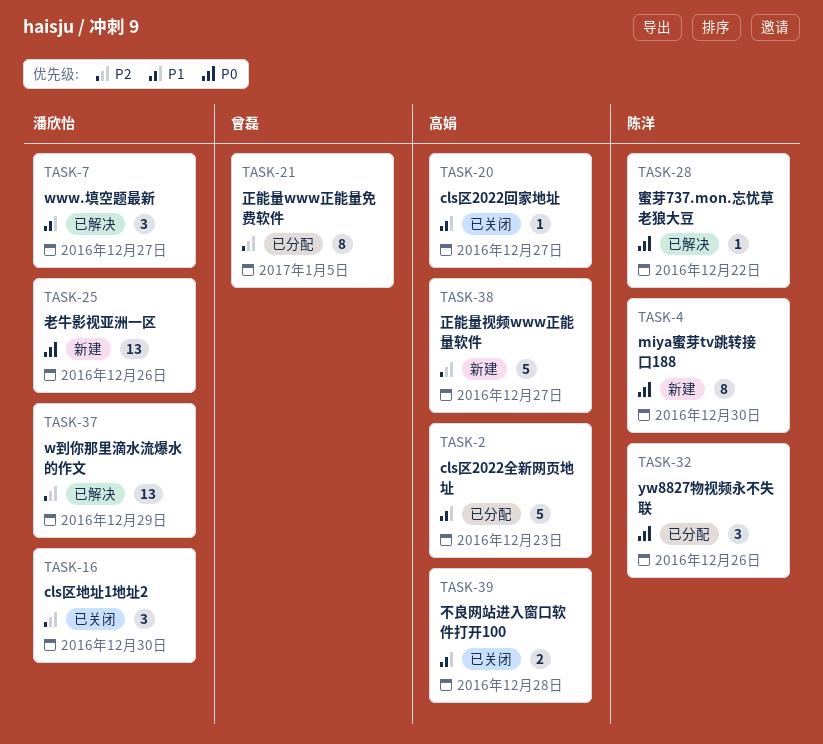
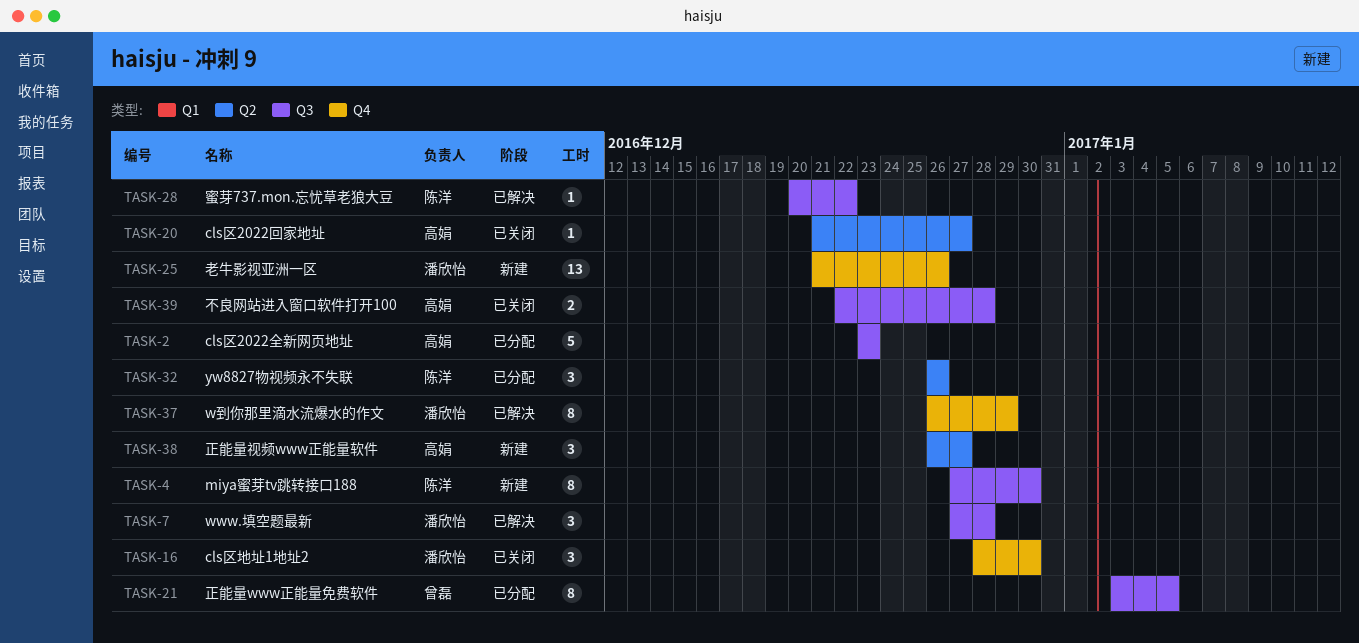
TASK-7, due: Dec 27 -> Dec 28
TASK-37, estimate: 13 -> 8
TASK-38, estimate: 5 -> 3

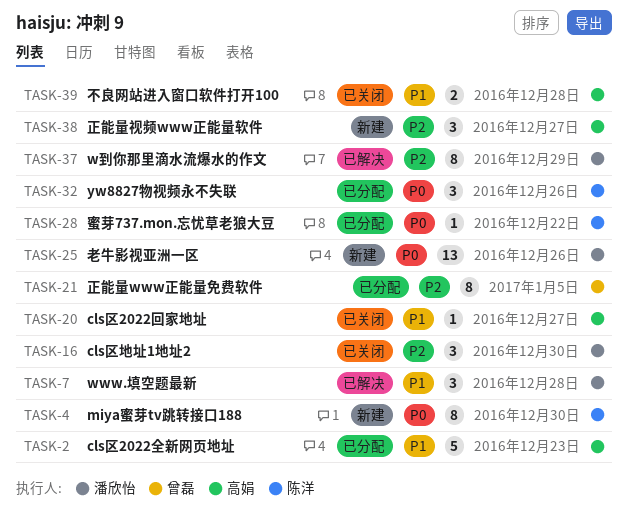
TASK-28, status: 已解决 -> 已分配

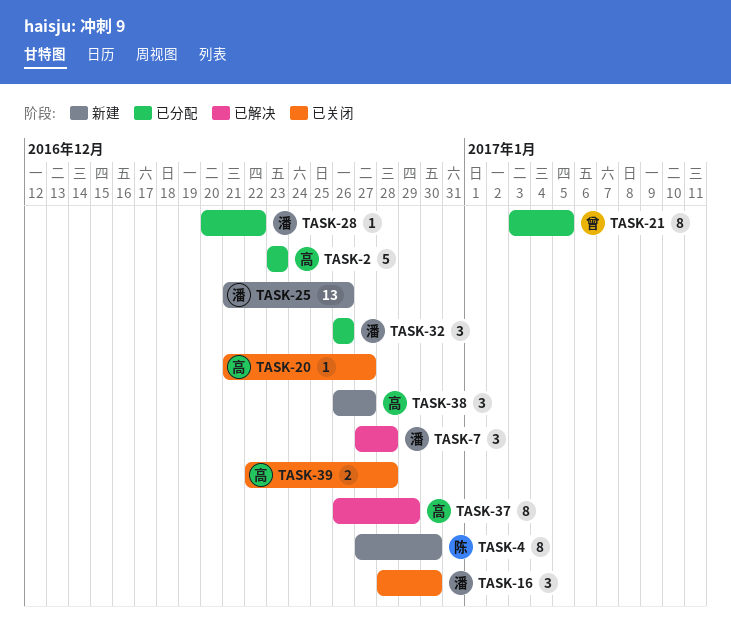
TASK-28, owner: 陈洋 -> 潘欣怡
TASK-32, owner: 陈洋 -> 潘欣怡
TASK-37, owner: 潘欣怡 -> 高娟

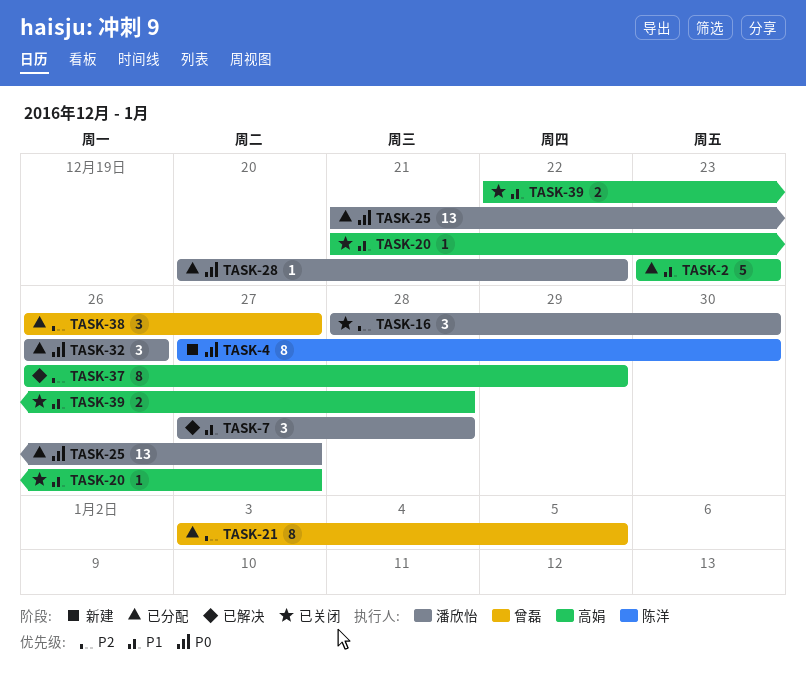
TASK-25, status: 新建 -> 已分配
TASK-25, due: Dec 26 -> Dec 27
TASK-38, status: 新建 -> 已分配
TASK-38, owner: 高娟 -> 曾磊

